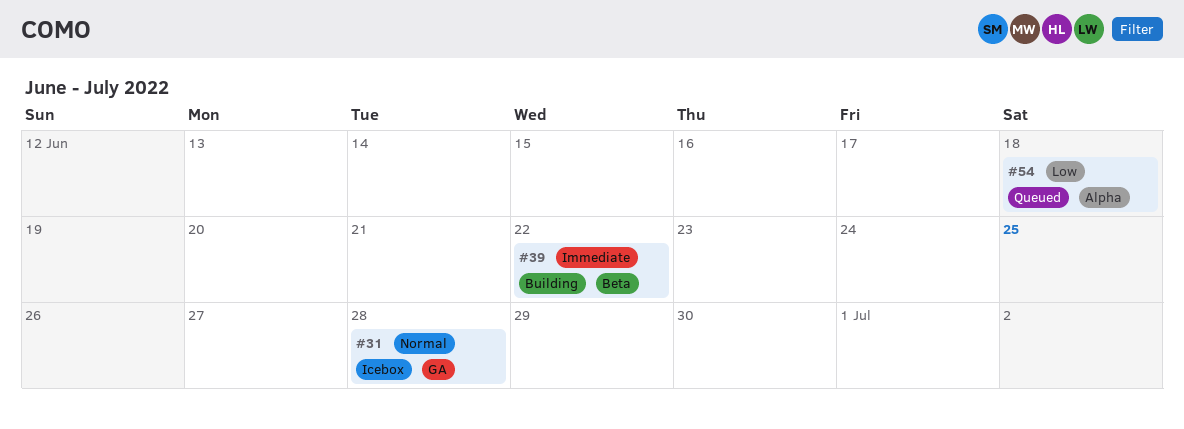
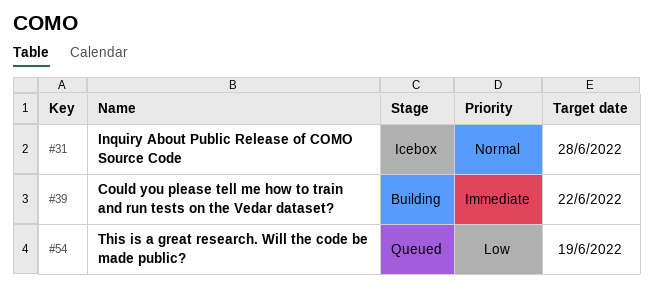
#54, due: Jun 18 -> Jun 19

